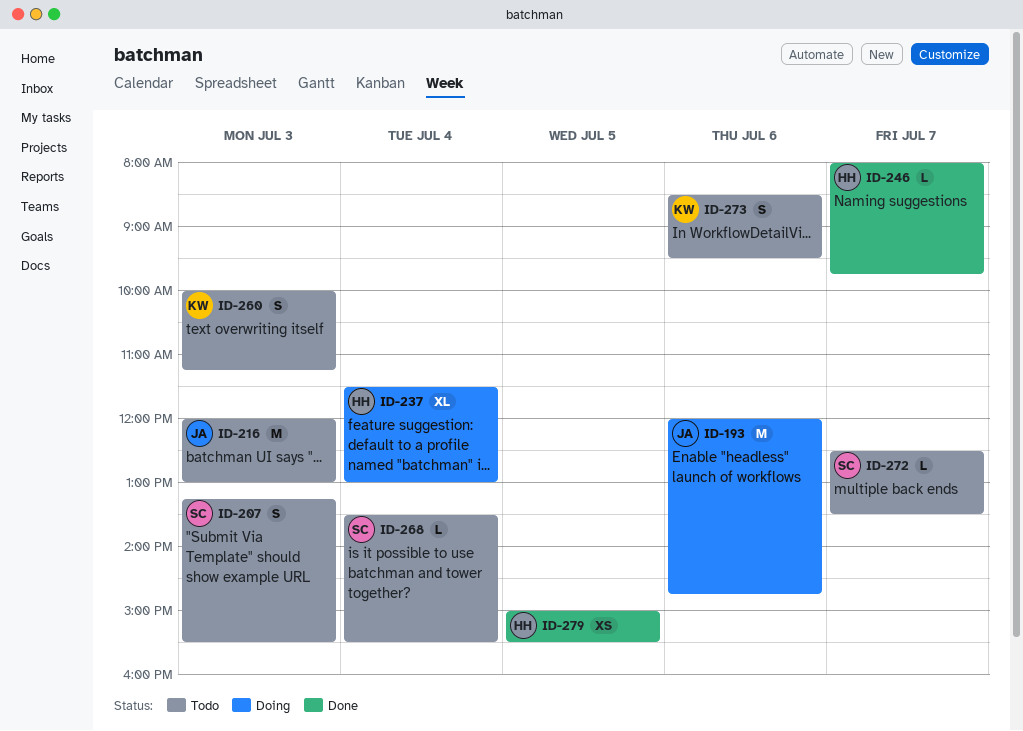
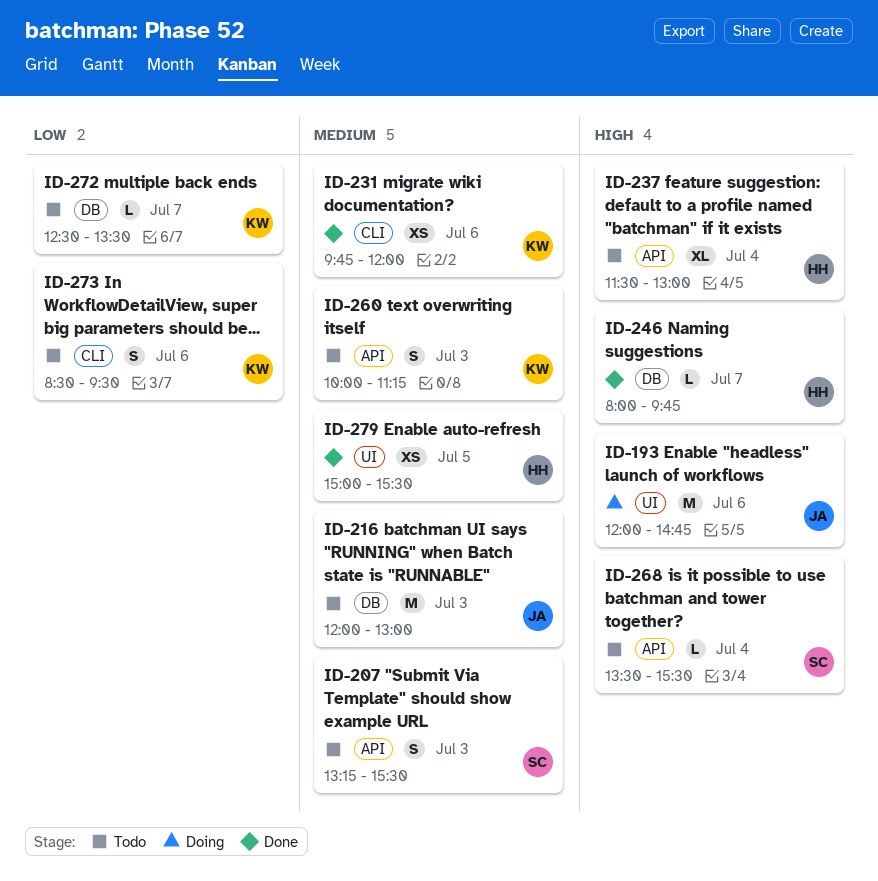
ID-231: none -> present
ID-237, status: Doing -> Todo
ID-272, owner: SC -> KW

